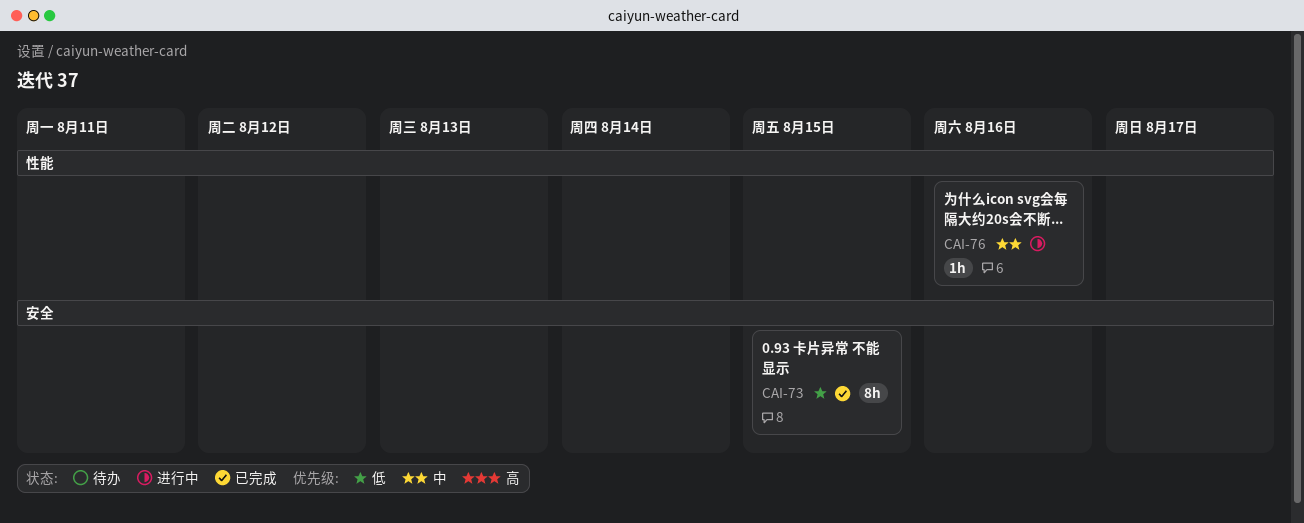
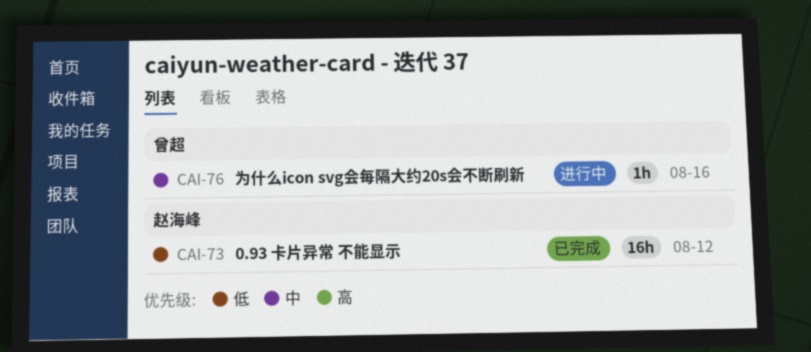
CAI-73, estimate: 8h -> 16h
CAI-73, due: Aug 15 -> Aug 12

